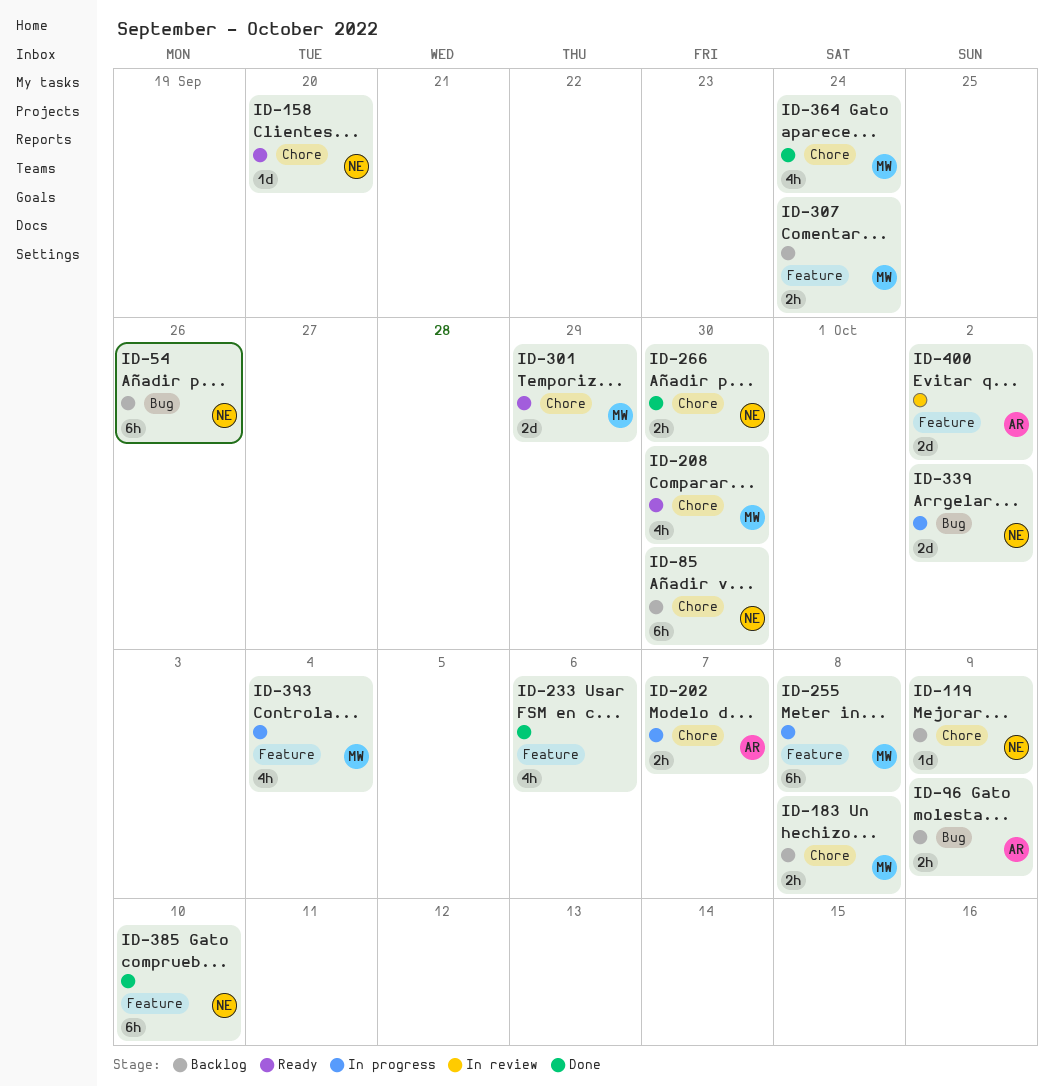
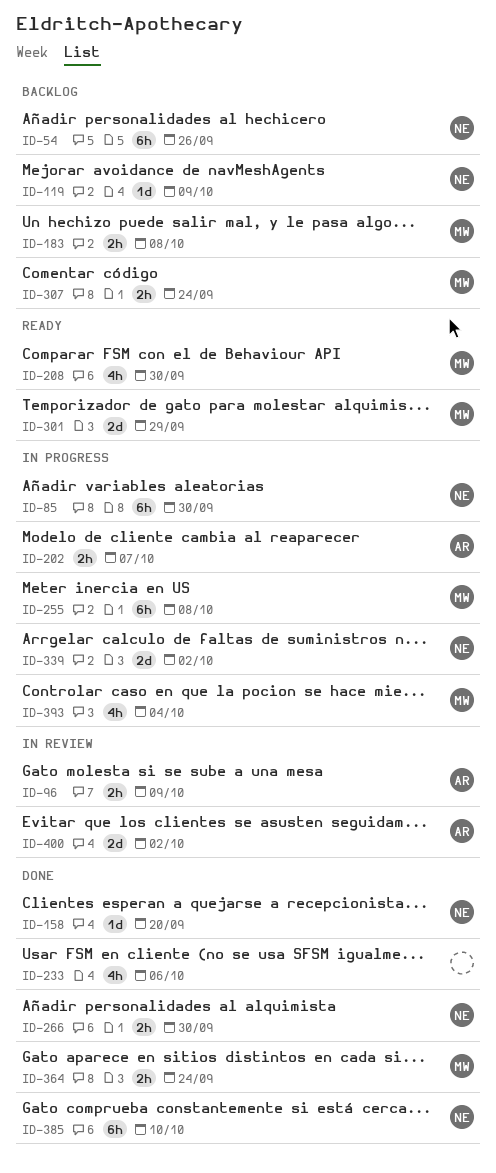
ID-85, status: Backlog -> In progress
ID-96, status: Backlog -> In review
ID-158, status: Ready -> Done
ID-364, estimate: 4h -> 2h

